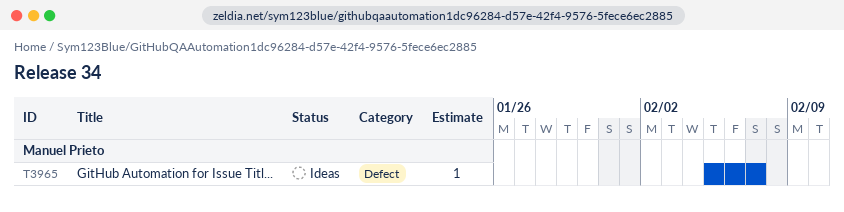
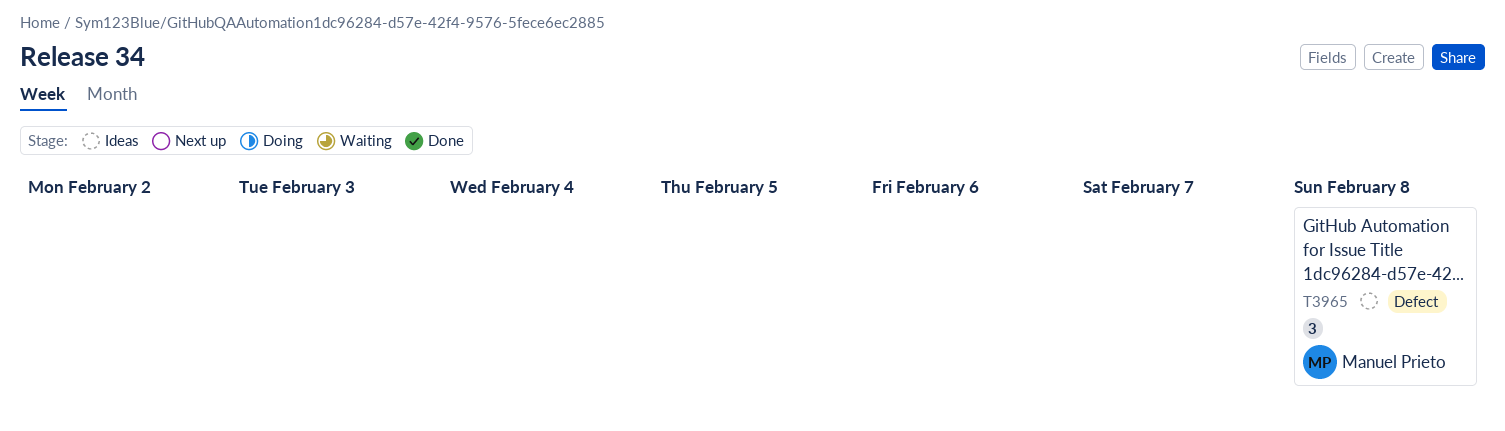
T3965, estimate: 1 -> 3
T3965, due: Feb 7 -> Feb 8

